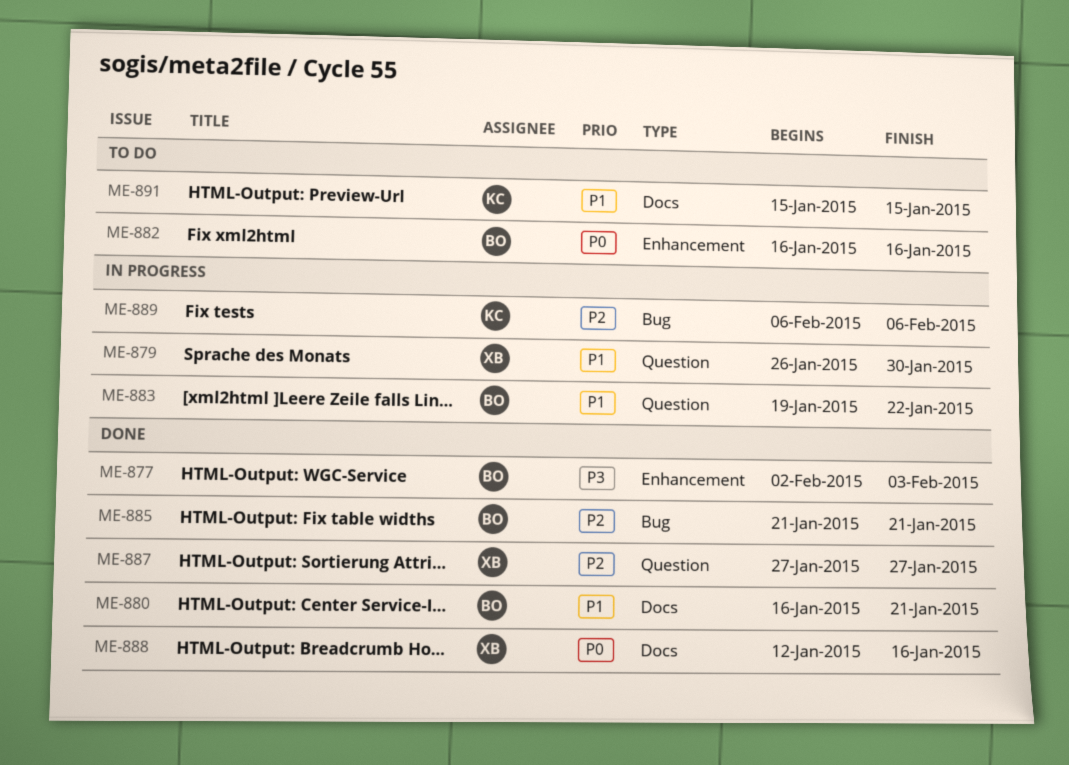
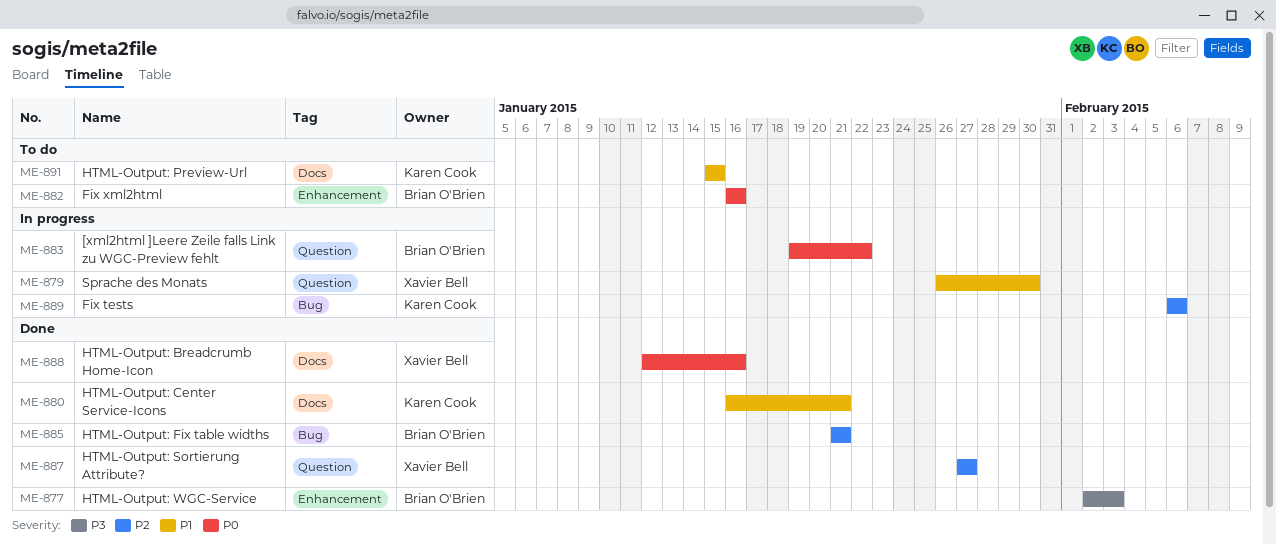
ME-880, owner: Brian O'Brien -> Karen Cook
ME-883, priority: P1 -> P0

